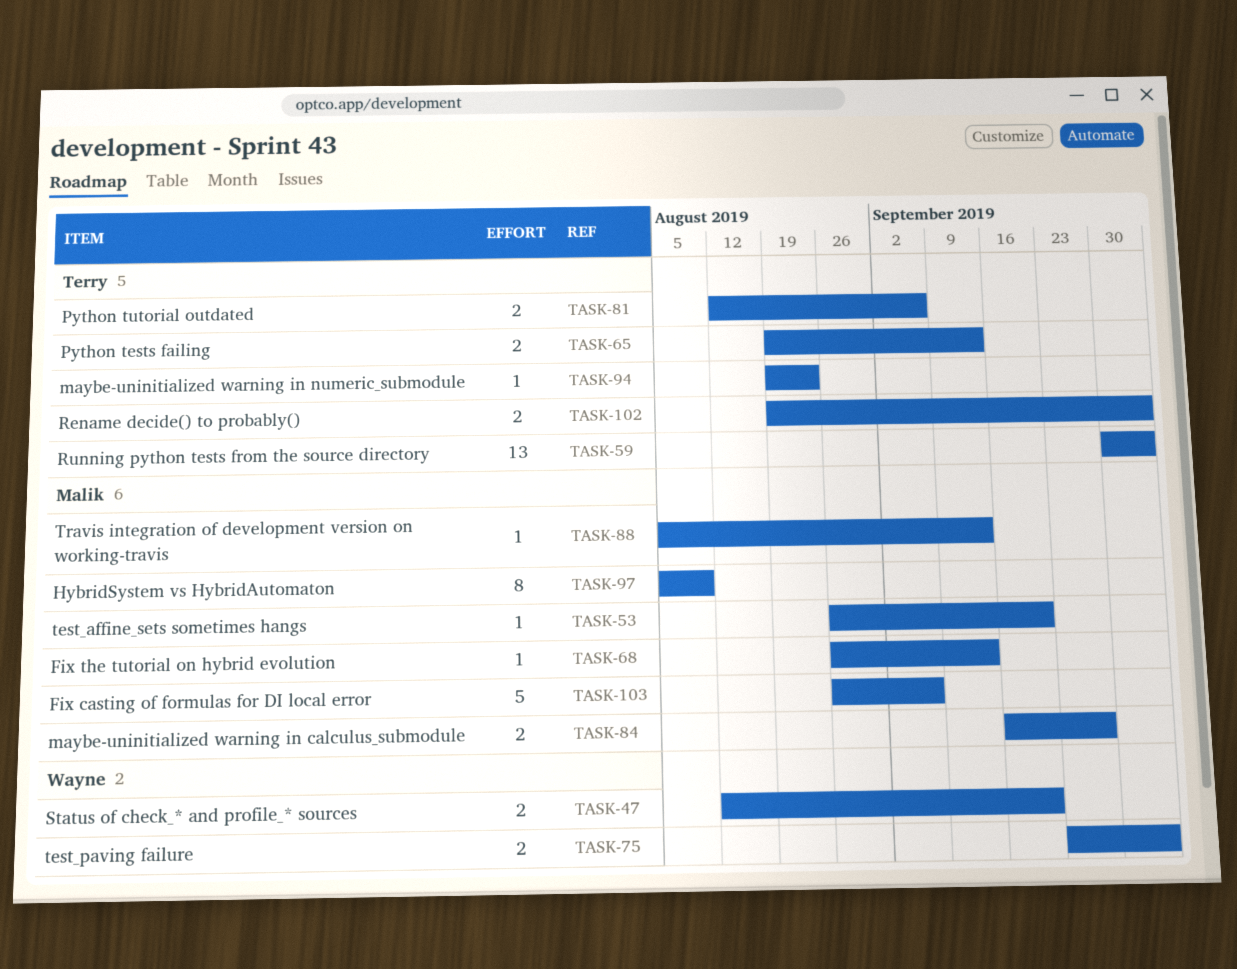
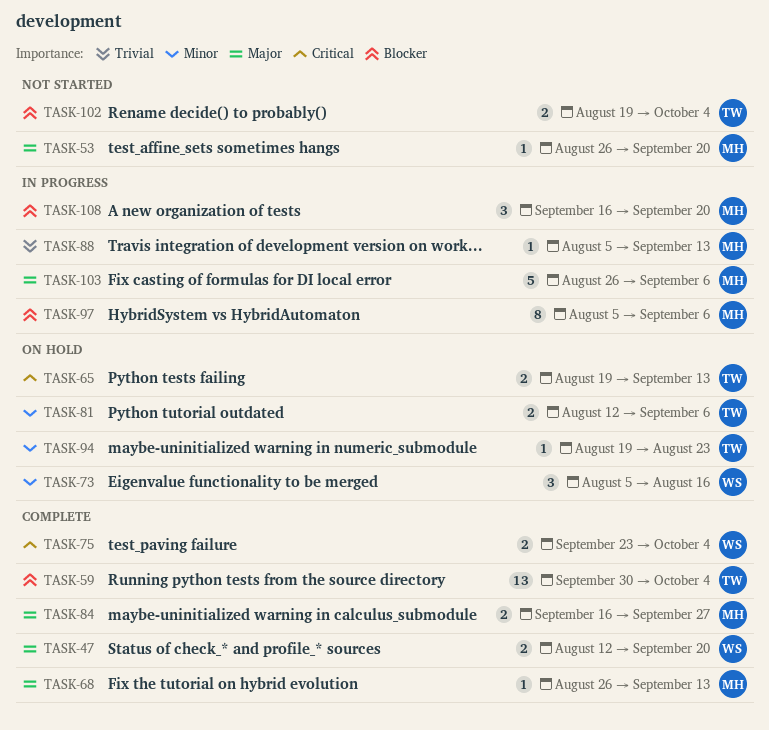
TASK-73: none -> present
TASK-97, due: Aug 9 -> Sep 6
TASK-108: none -> present

